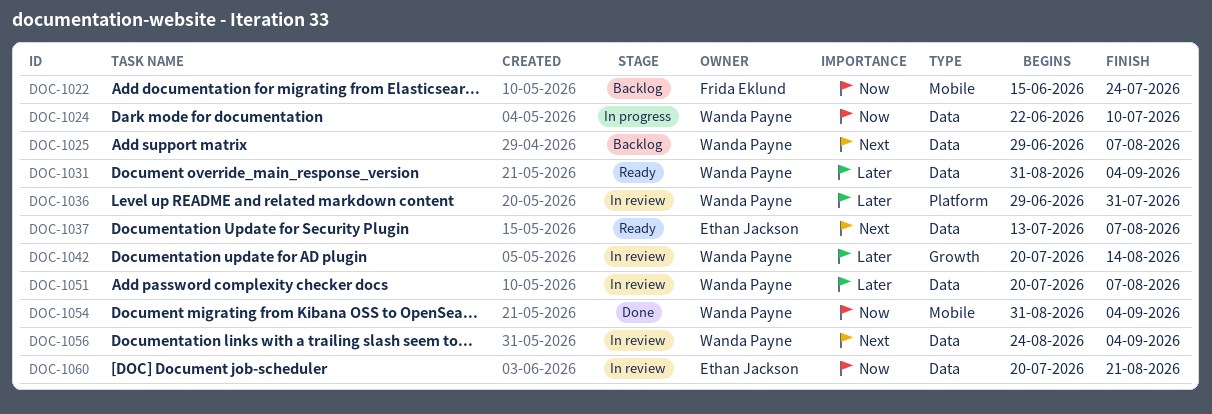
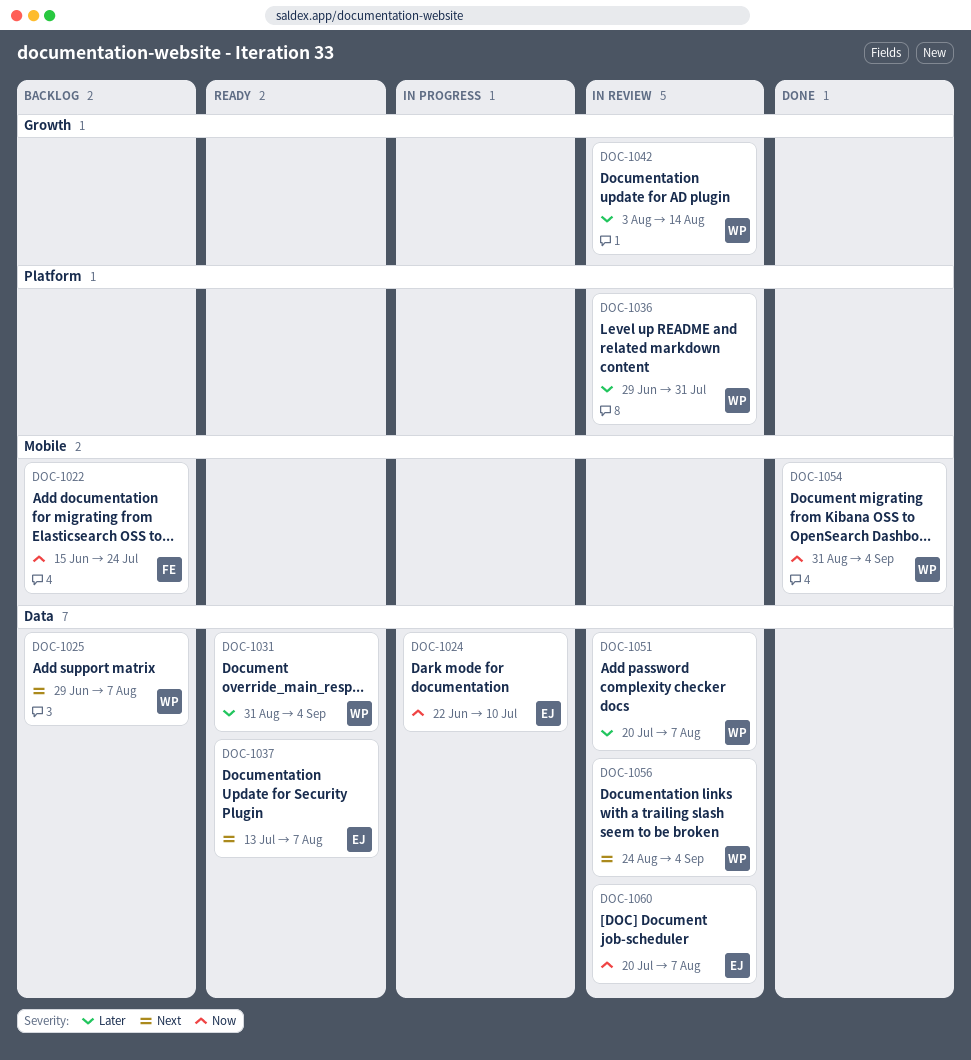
DOC-1024, owner: Wanda Payne -> Ethan Jackson
DOC-1042, start: Jul 20 -> Aug 3
DOC-1060, due: Aug 21 -> Aug 7

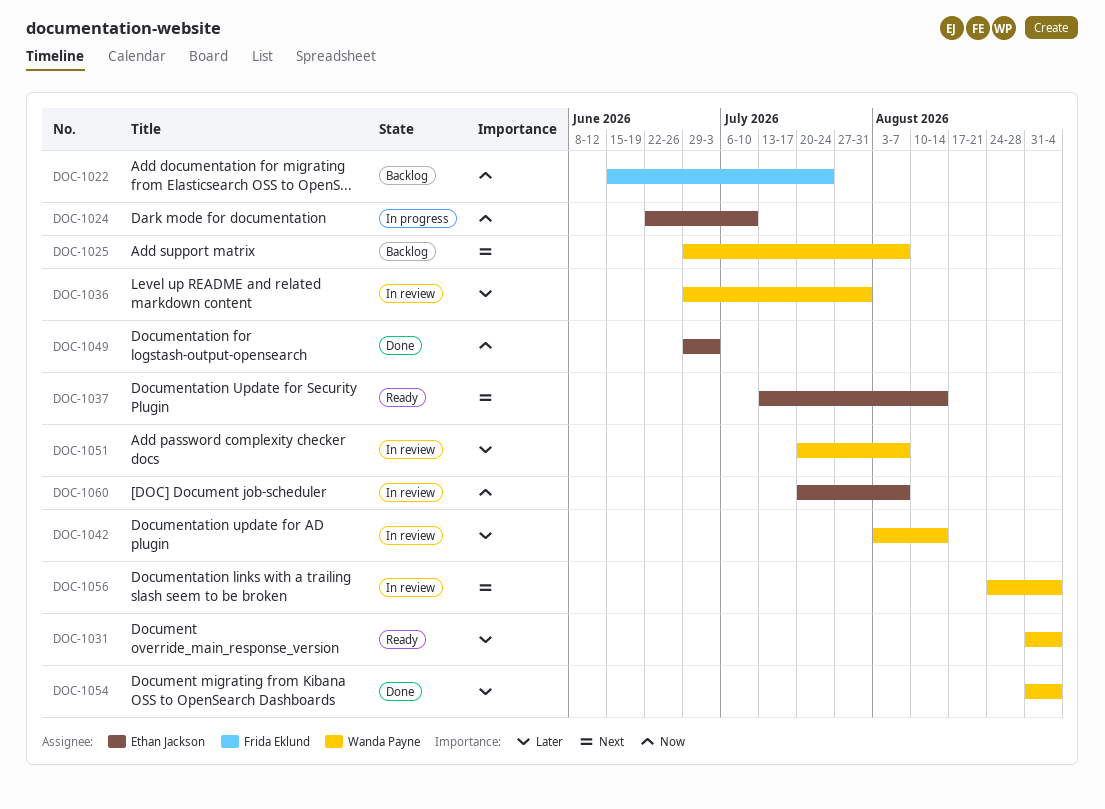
DOC-1037, due: Aug 7 -> Aug 14
DOC-1049: none -> present
DOC-1054, priority: Now -> Later

